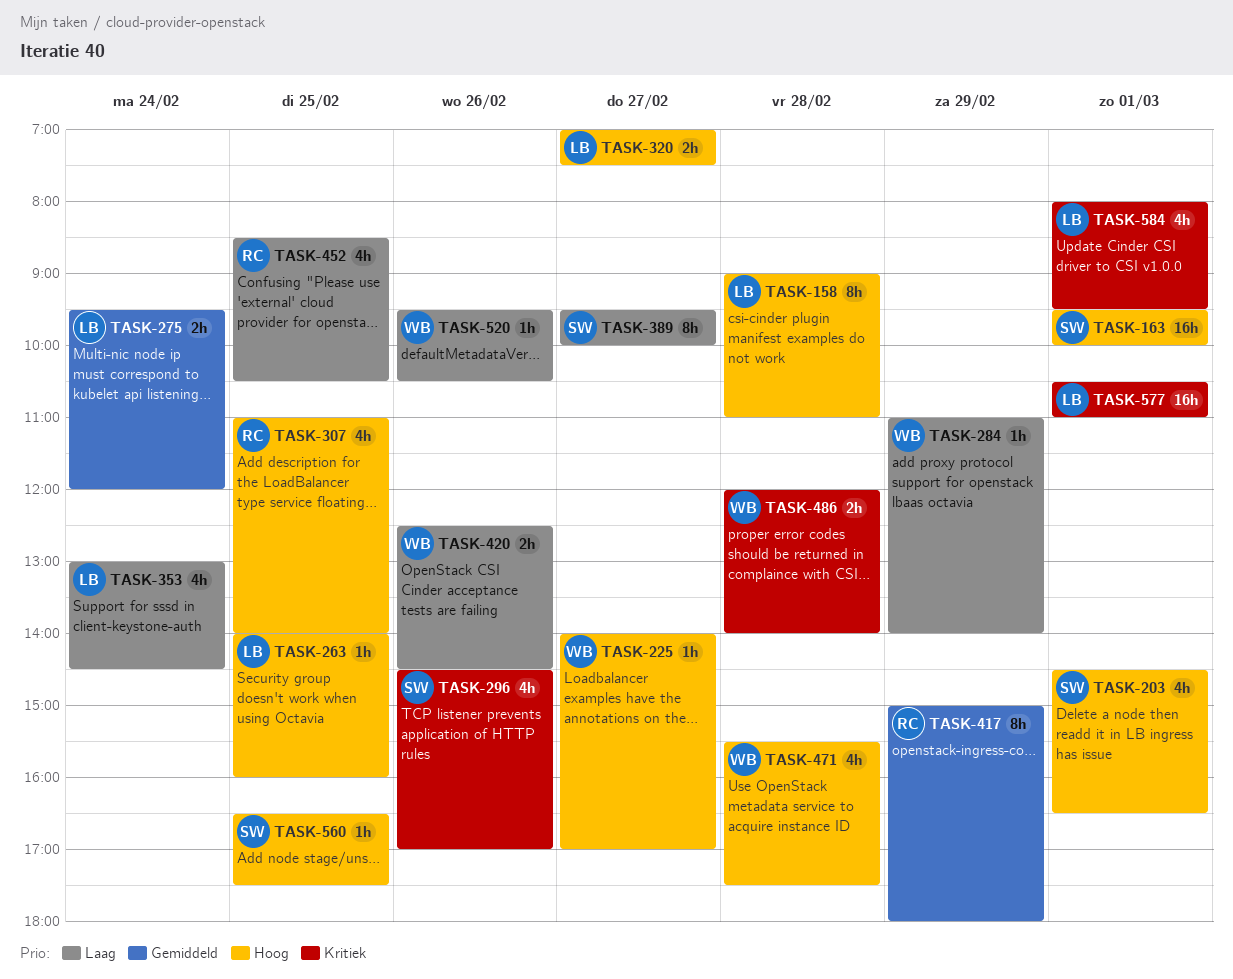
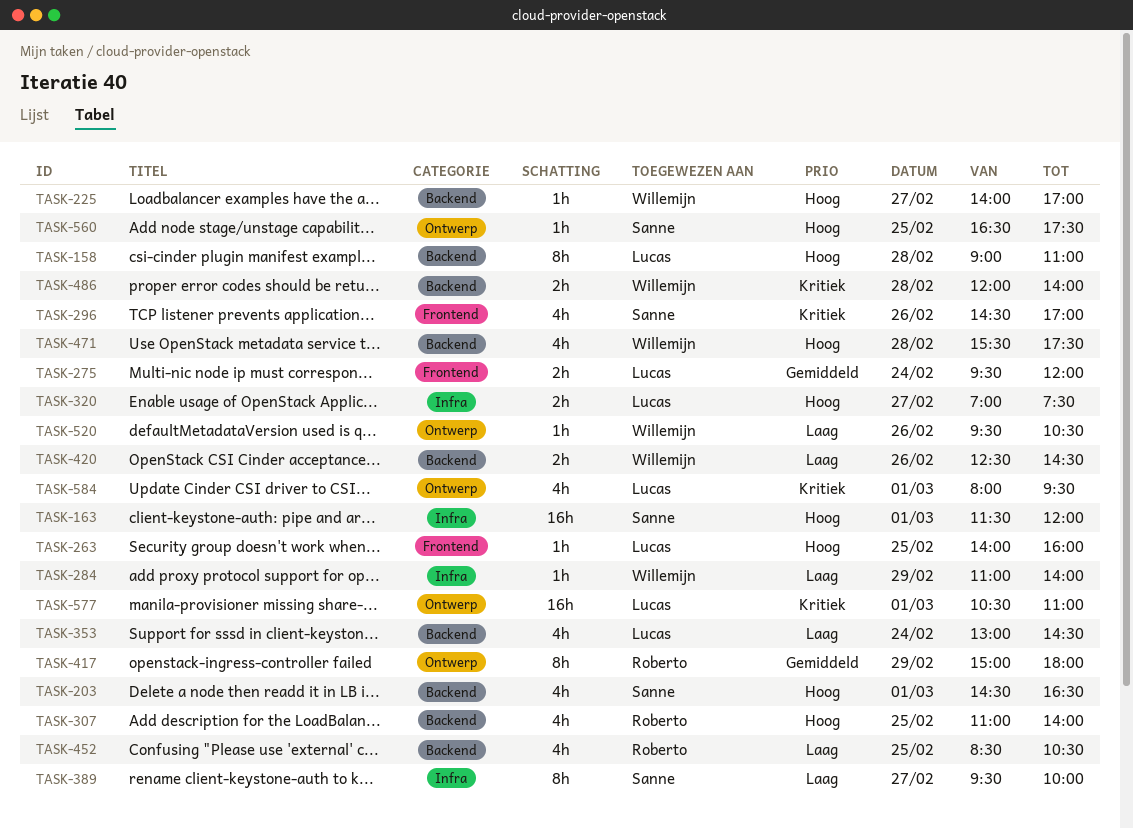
TASK-163, begins: 09:30 -> 11:30
TASK-163, ends: 10:00 -> 12:00

